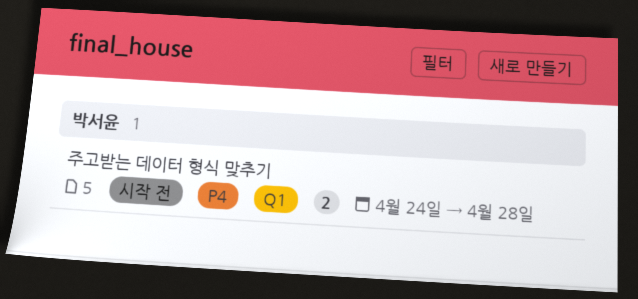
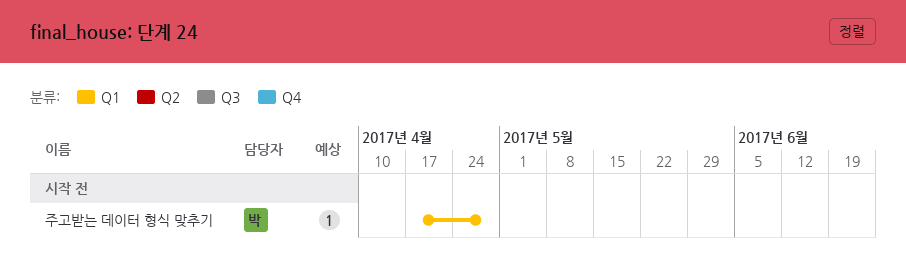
주고받는 데이터 형식 맞추기, estimate: 2 -> 1
주고받는 데이터 형식 맞추기, start: Apr 24 -> Apr 17

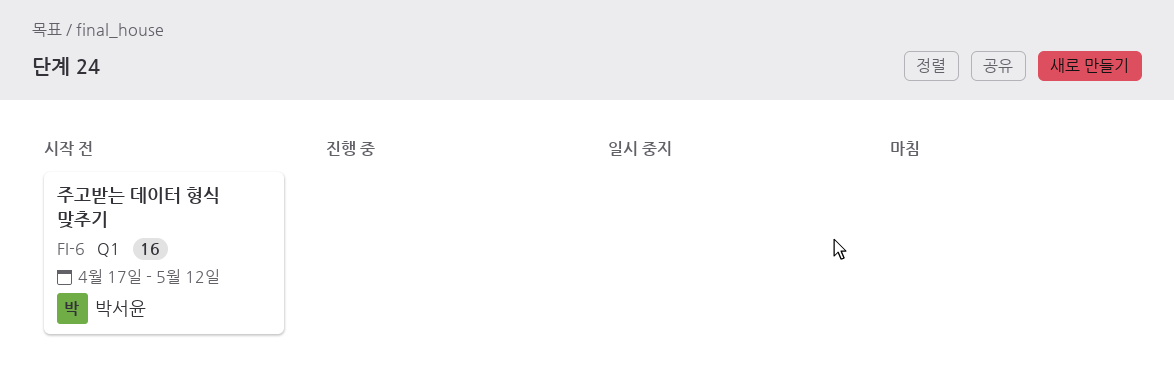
주고받는 데이터 형식 맞추기, estimate: 1 -> 16
주고받는 데이터 형식 맞추기, due: Apr 28 -> May 12

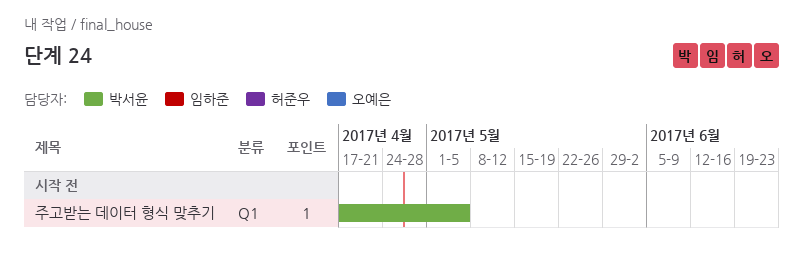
주고받는 데이터 형식 맞추기, estimate: 16 -> 1
주고받는 데이터 형식 맞추기, due: May 12 -> May 5

